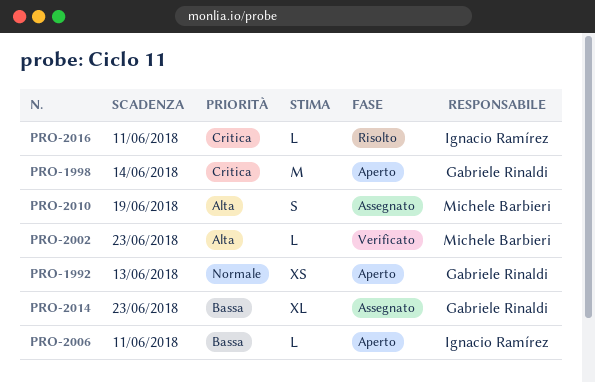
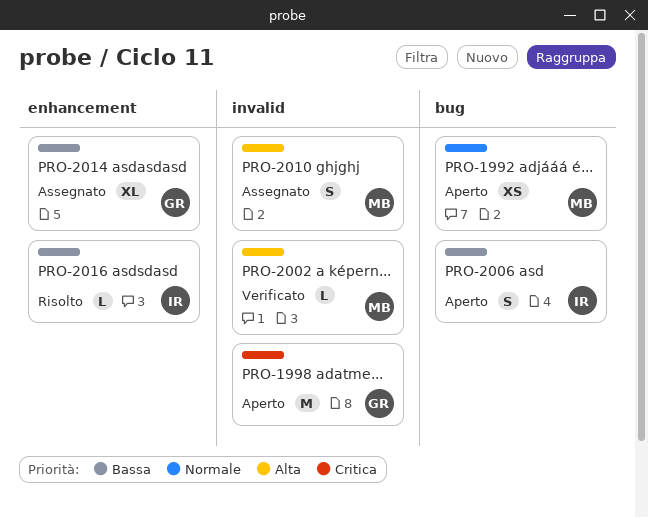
PRO-1992, owner: Gabriele Rinaldi -> Michele Barbieri
PRO-2006, estimate: L -> S
PRO-2016, priority: Critica -> Bassa

